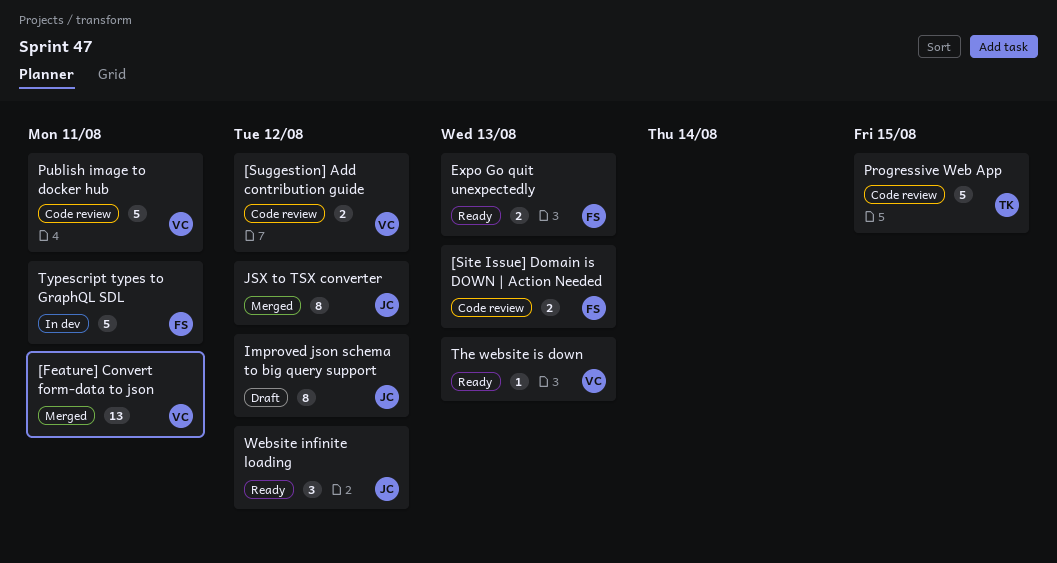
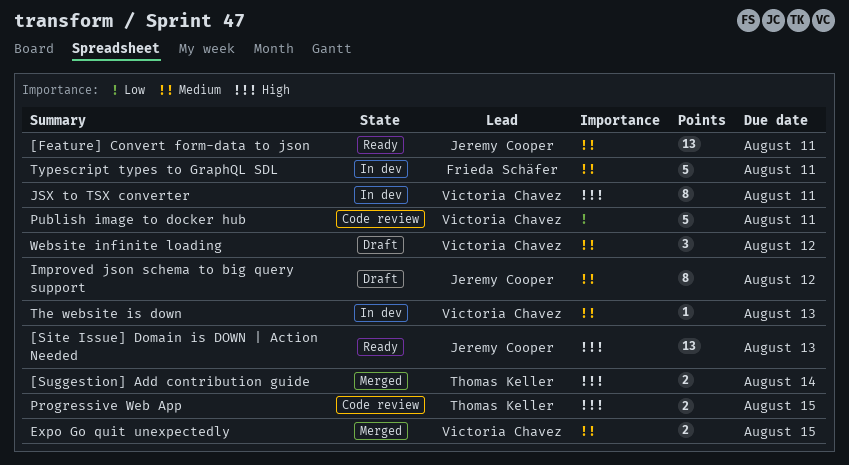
[Feature] Convert form-data to json, status: Merged -> Ready
[Feature] Convert form-data to json, owner: Victoria Chavez -> Jeremy Cooper
[Site Issue] Domain is DOWN | Action Needed, status: Code review -> Ready
[Site Issue] Domain is DOWN | Action Needed, owner: Frieda Schäfer -> Jeremy Cooper
[Site Issue] Domain is DOWN | Action Needed, estimate: 2 -> 13
[Suggestion] Add contribution guide, status: Code review -> Merged
[Suggestion] Add contribution guide, owner: Victoria Chavez -> Thomas Keller
[Suggestion] Add contribution guide, due: Aug 12 -> Aug 14
Expo Go quit unexpectedly, status: Ready -> Merged
Expo Go quit unexpectedly, owner: Frieda Schäfer -> Victoria Chavez
Expo Go quit unexpectedly, due: Aug 13 -> Aug 15
JSX to TSX converter, status: Merged -> In dev
JSX to TSX converter, owner: Jeremy Cooper -> Victoria Chavez
JSX to TSX converter, due: Aug 12 -> Aug 11
Progressive Web App, estimate: 5 -> 2
The website is down, status: Ready -> In dev
Website infinite loading, status: Ready -> Draft
Website infinite loading, owner: Jeremy Cooper -> Victoria Chavez

